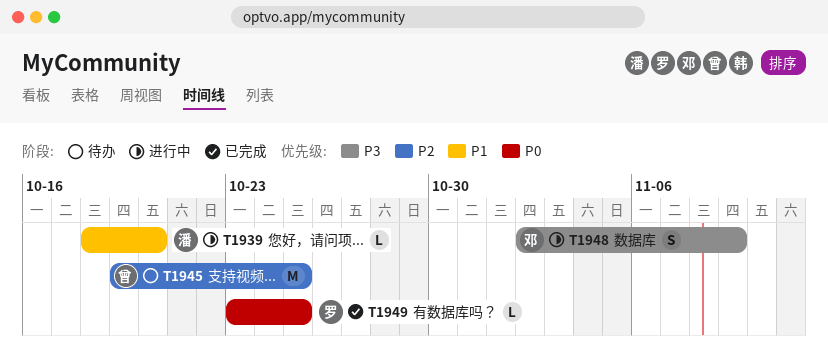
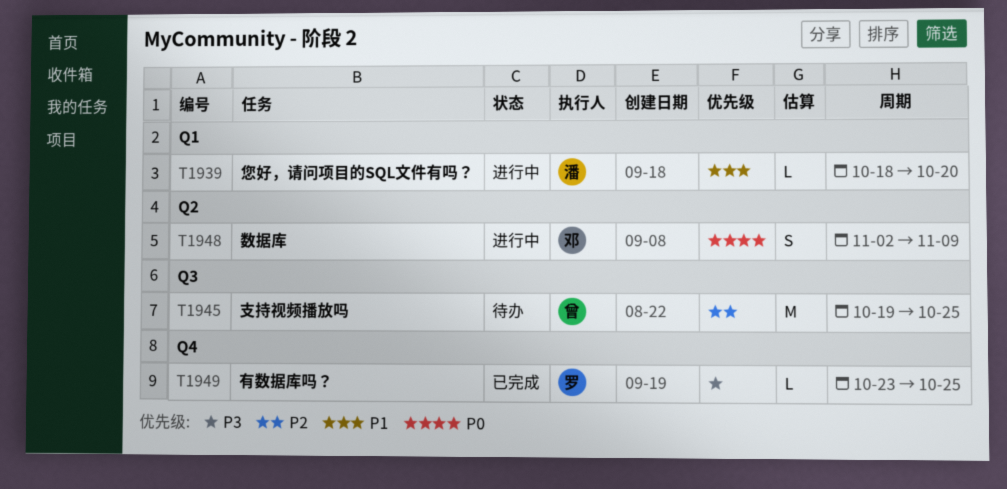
T1948, priority: P3 -> P0
T1949, priority: P0 -> P3

